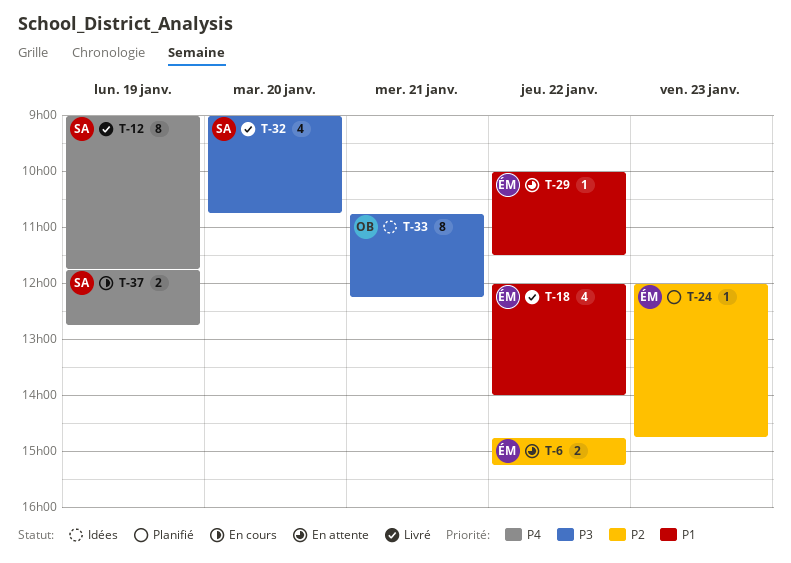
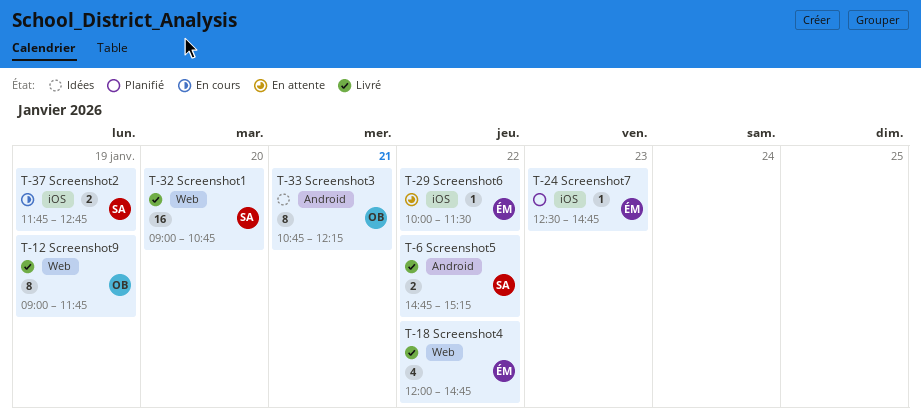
T-6, status: En attente -> Livré
T-6, owner: ÉM -> SA
T-12, owner: SA -> OB
T-18, ends: 14:00 -> 14:45
T-24, begins: 12:00 -> 12:30
T-32, estimate: 4 -> 16

